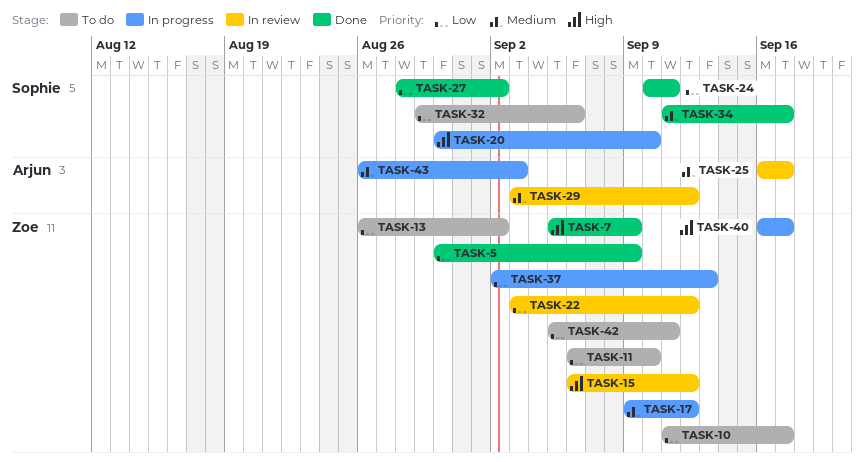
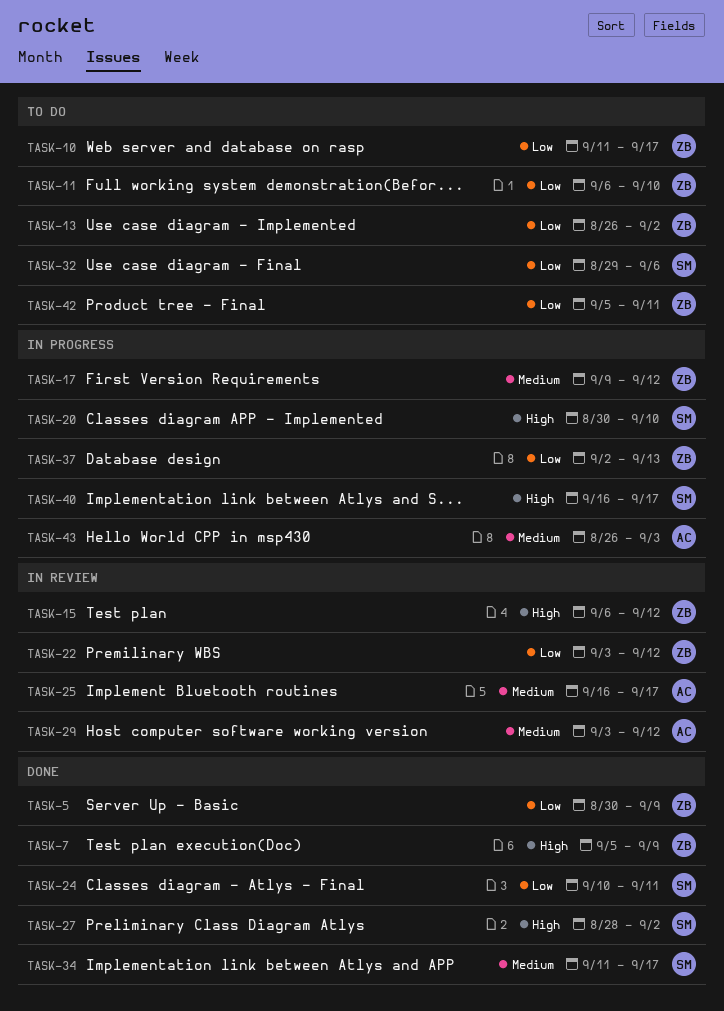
TASK-27, priority: Low -> High
TASK-40, owner: Zoe -> Sophie

